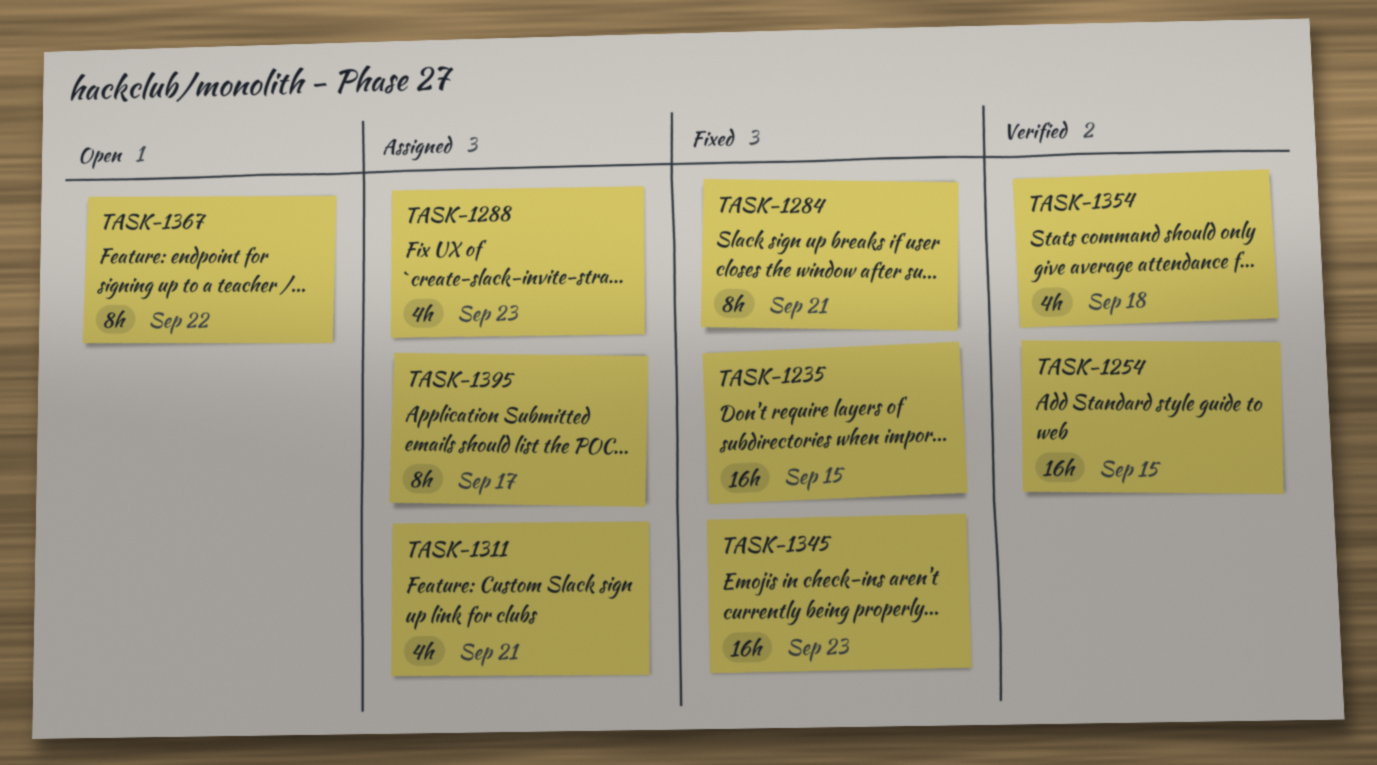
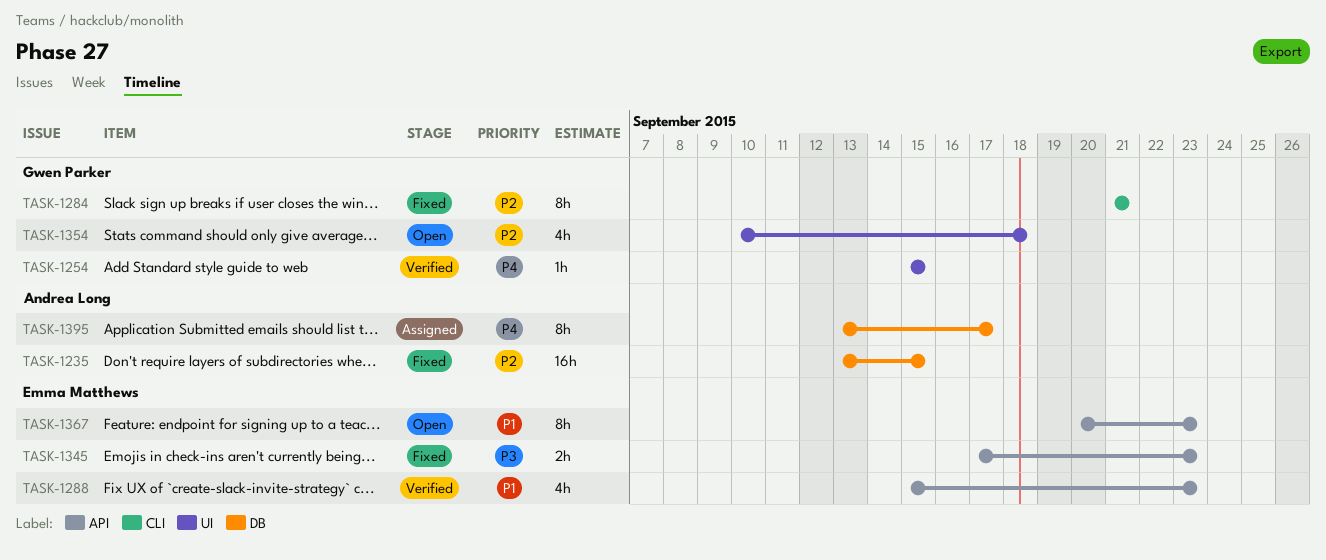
TASK-1254, estimate: 16h -> 1h
TASK-1288, status: Assigned -> Verified
TASK-1311: present -> none
TASK-1345, estimate: 16h -> 2h
TASK-1354, status: Verified -> Open
TASK-1367, due: Sep 22 -> Sep 23

